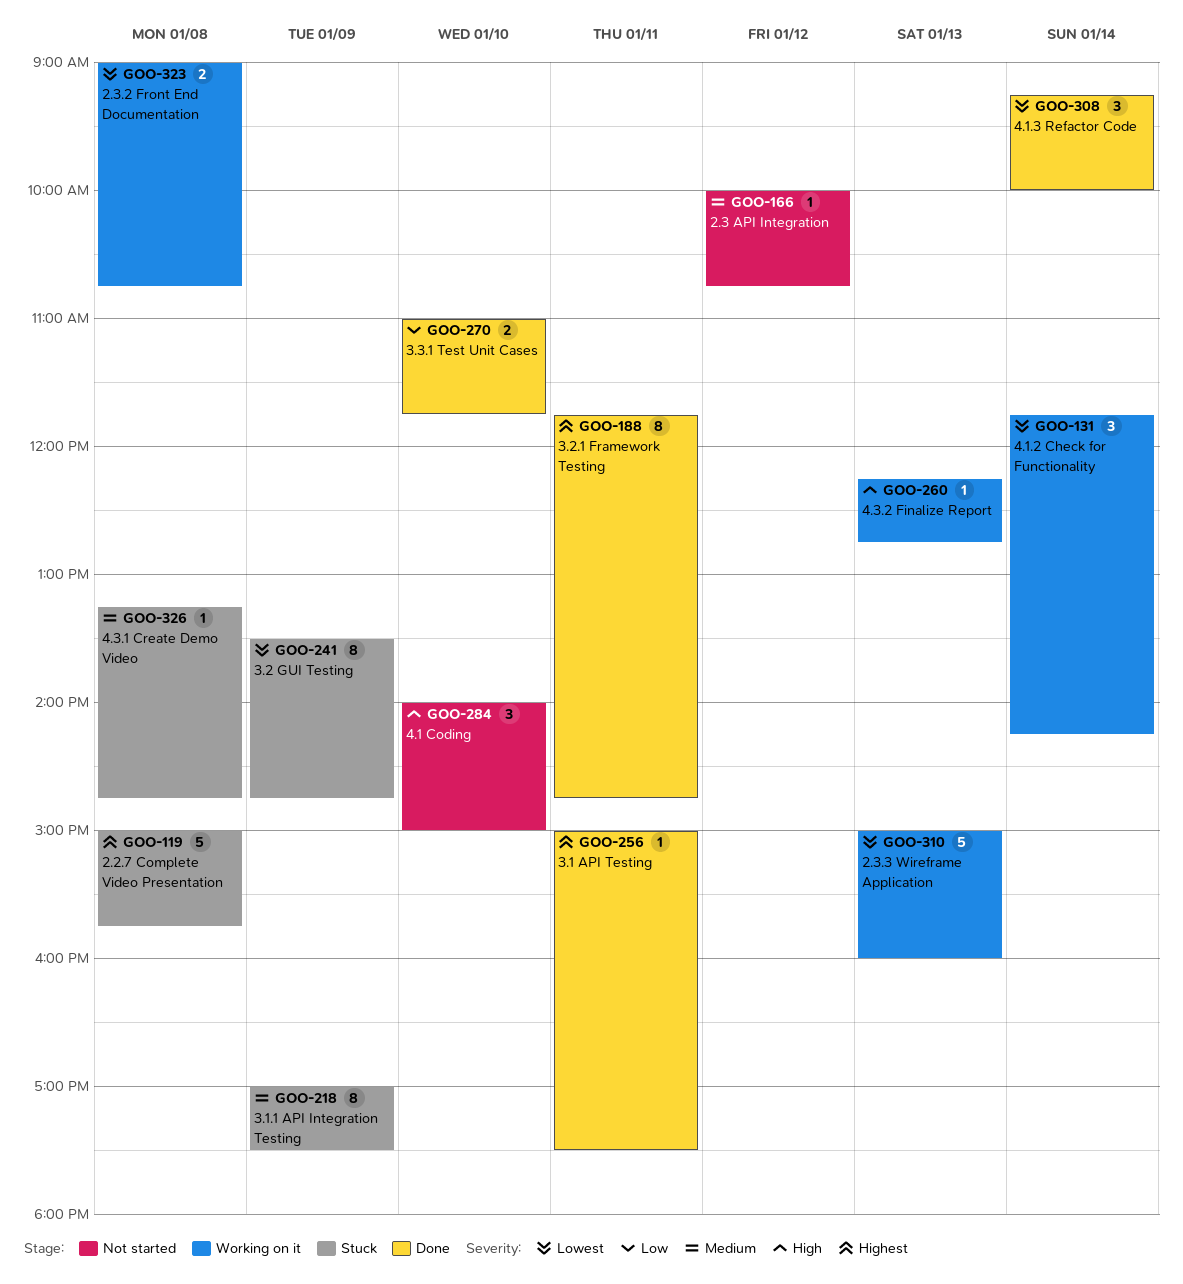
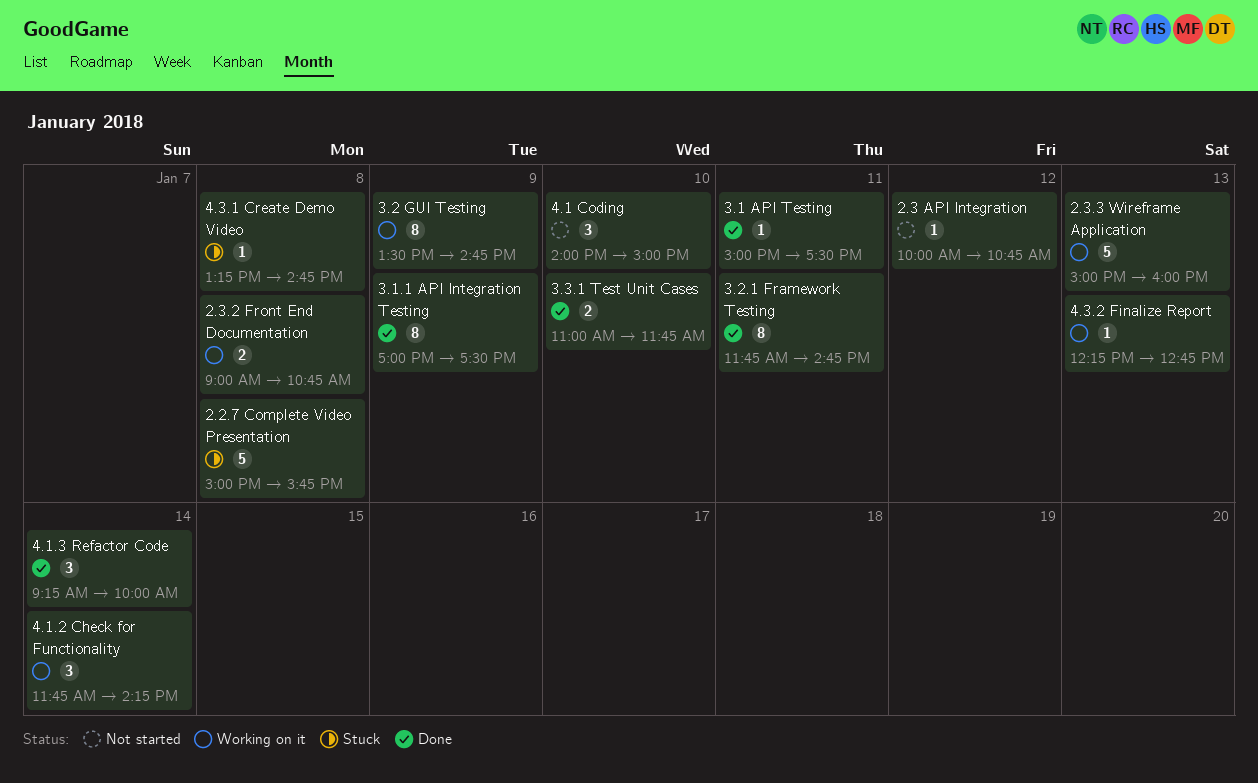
3.1.1 API Integration Testing, status: Stuck -> Done
3.2 GUI Testing, status: Stuck -> Working on it

